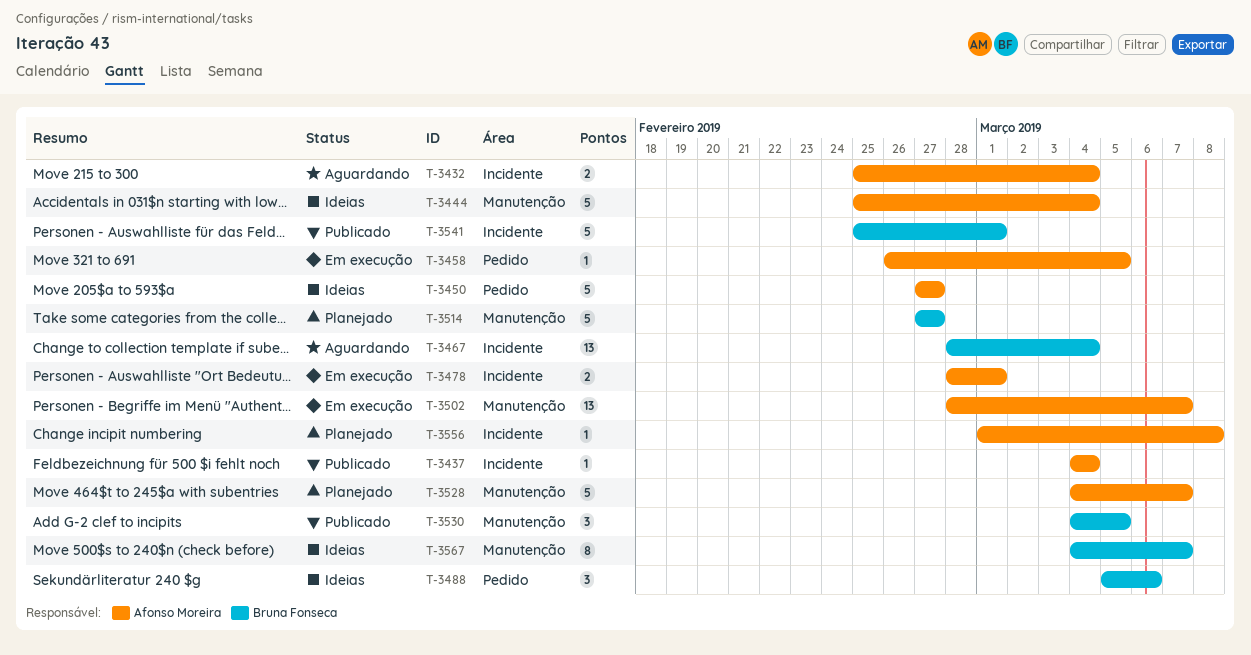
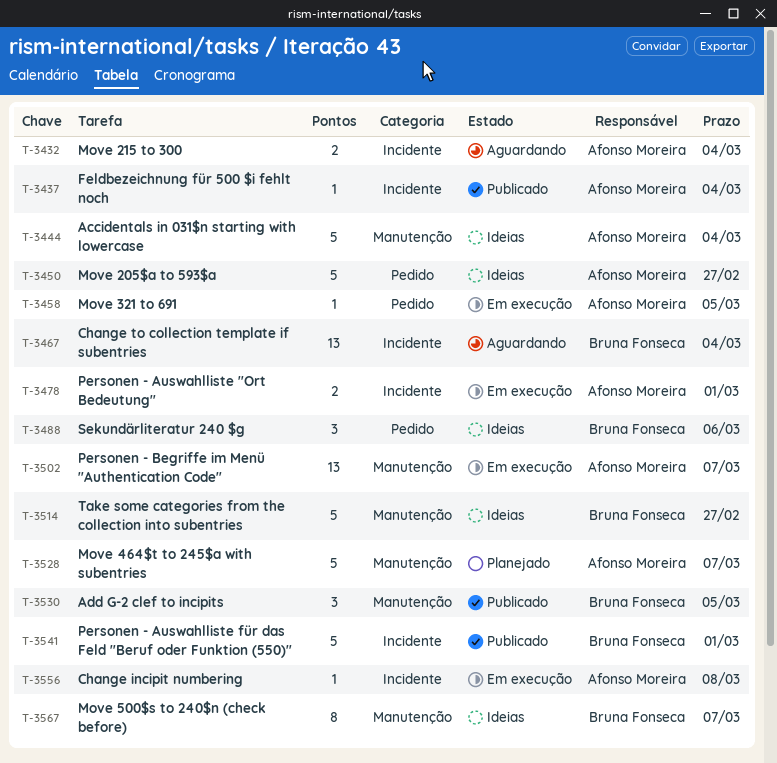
T-3514, status: Planejado -> Ideias
T-3556, status: Planejado -> Em execução

